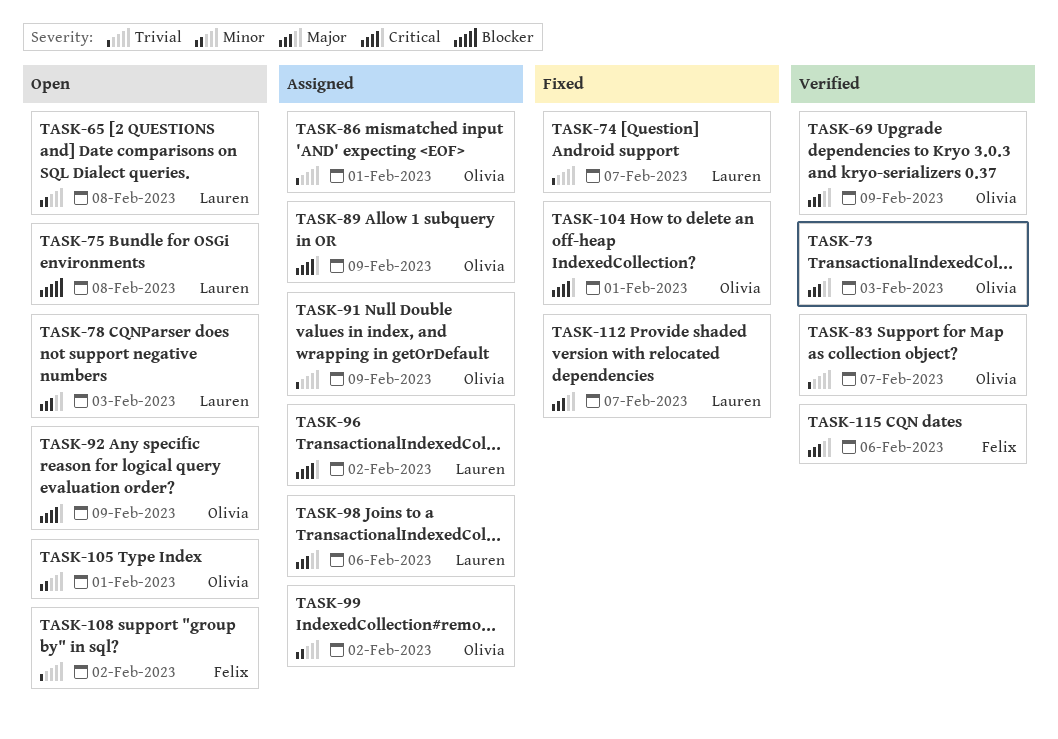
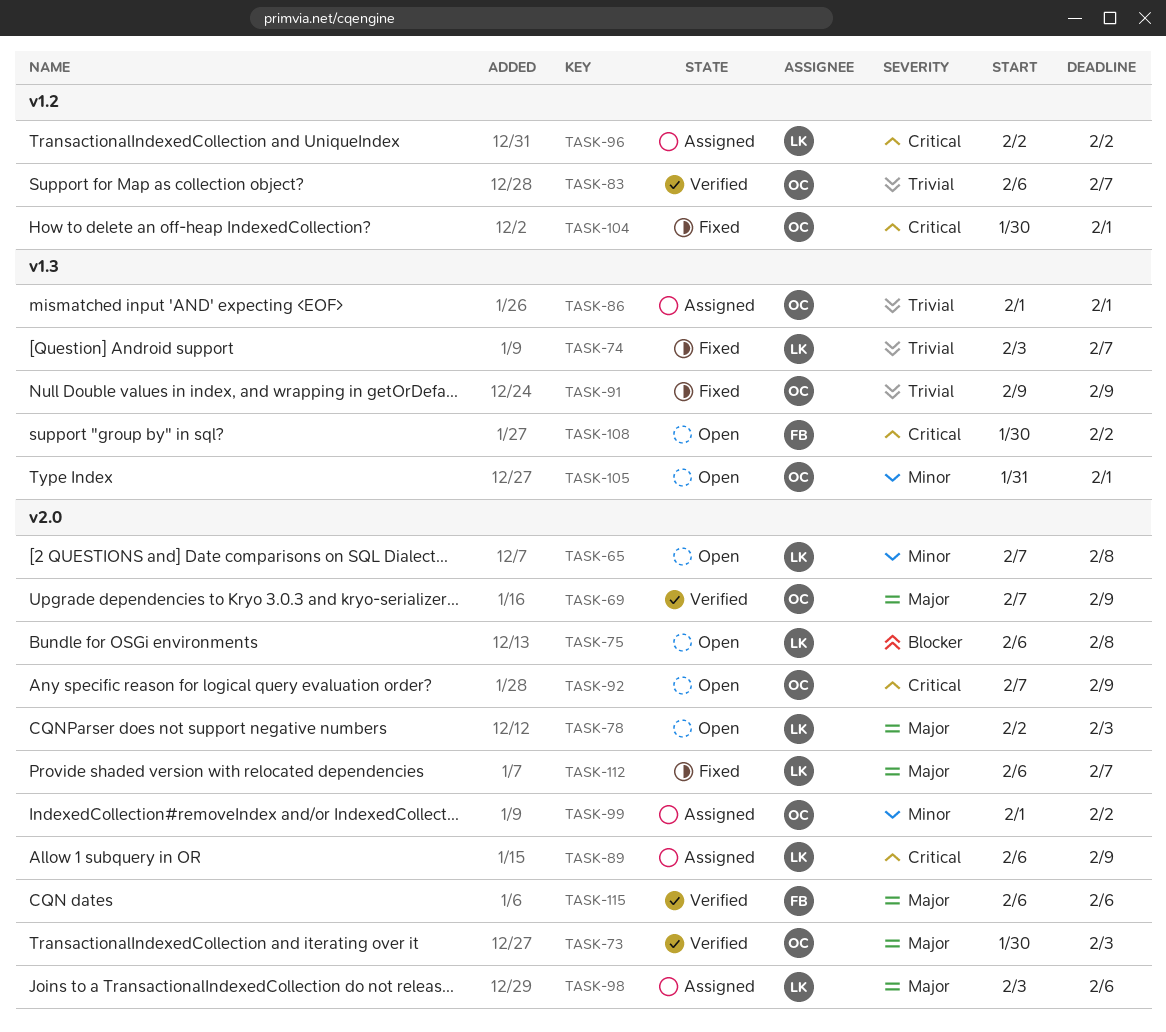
TASK-89, owner: Olivia -> Lauren
TASK-91, status: Assigned -> Fixed
TASK-108, priority: Trivial -> Critical

